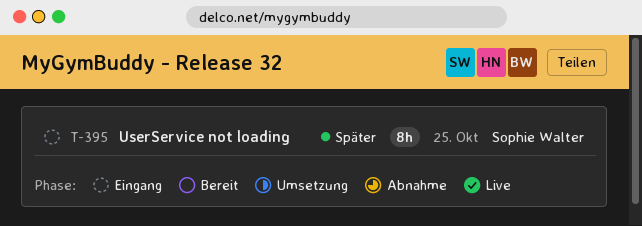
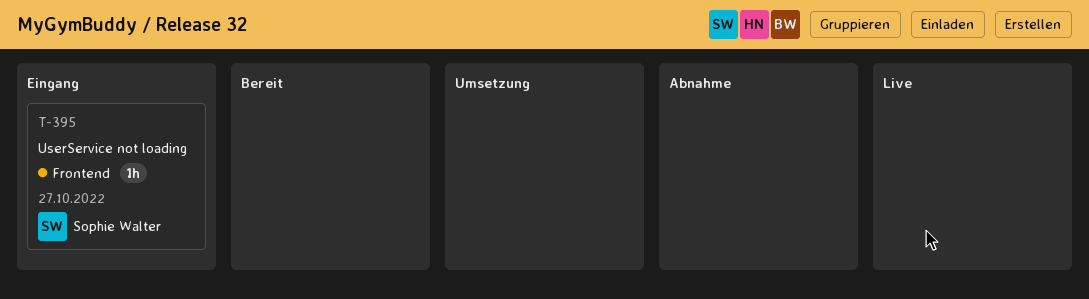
T-395, estimate: 8h -> 1h
T-395, due: Oct 25 -> Oct 27

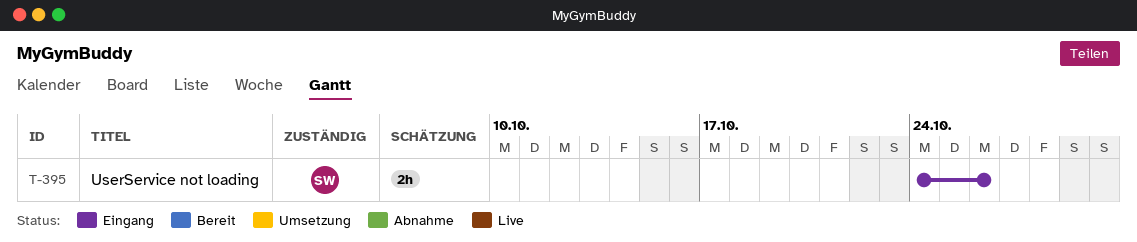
T-395, estimate: 1h -> 2h
T-395, due: Oct 27 -> Oct 26

